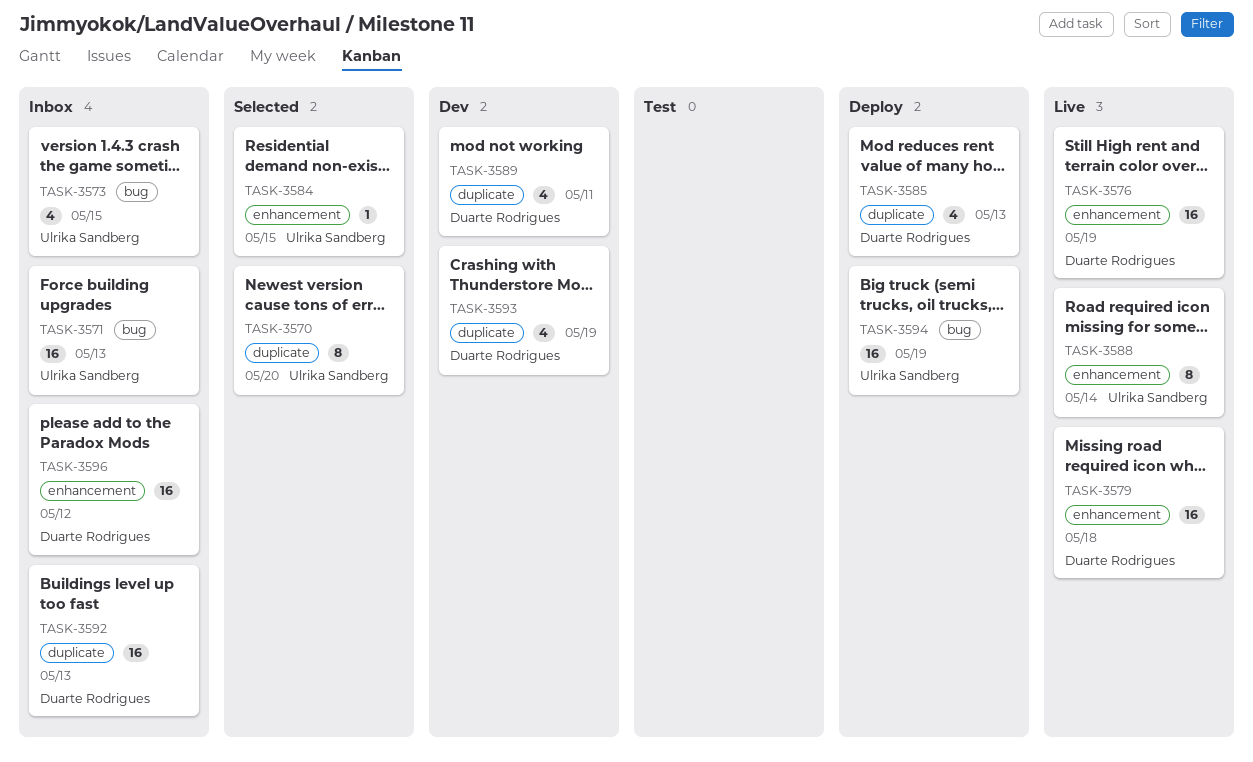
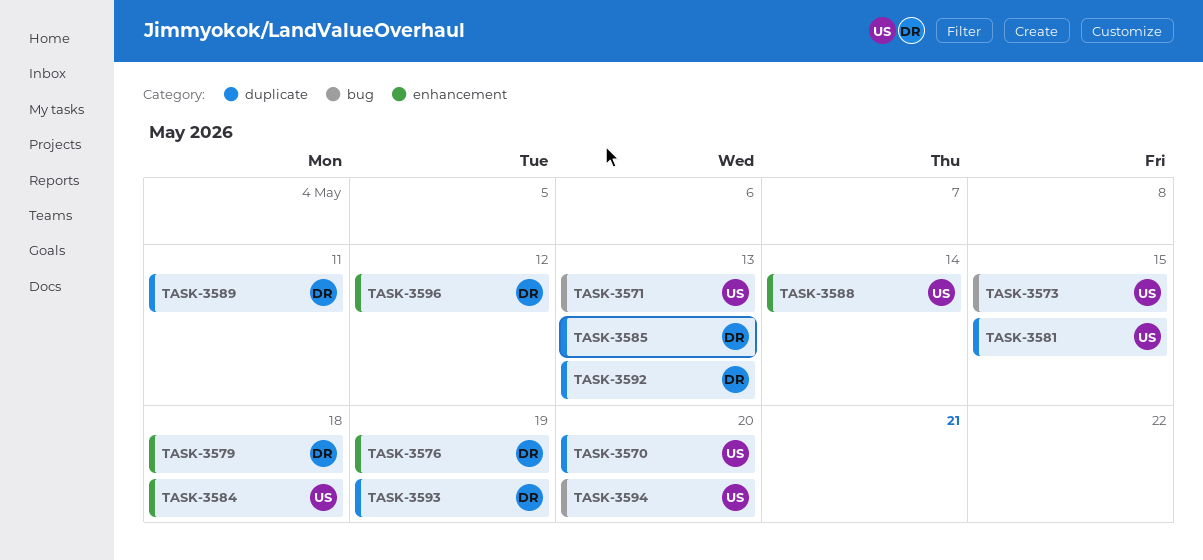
TASK-3581: none -> present
TASK-3584, due: May 15 -> May 18
TASK-3594, due: May 19 -> May 20

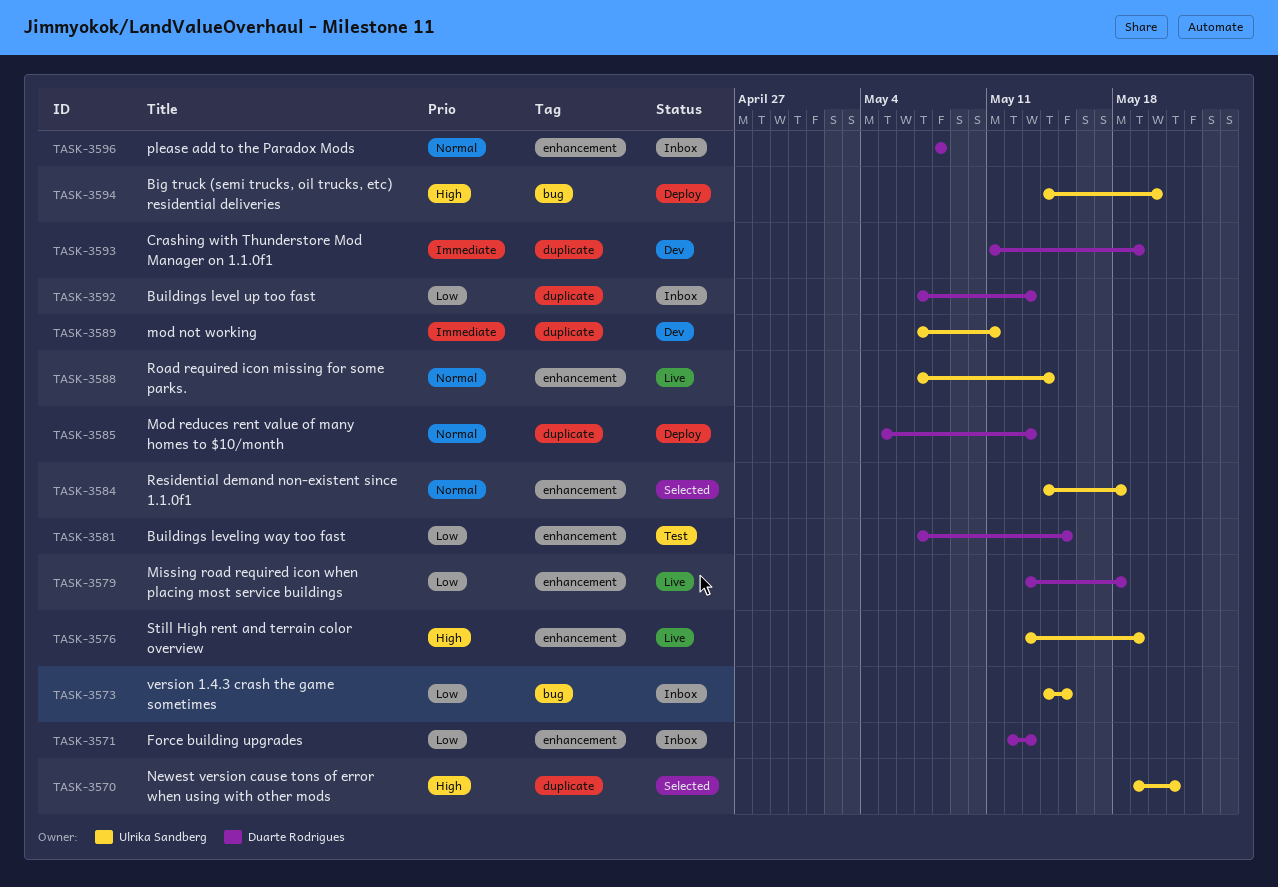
TASK-3570, due: May 20 -> May 21
TASK-3571, owner: Ulrika Sandberg -> Duarte Rodrigues
TASK-3571, label: bug -> enhancement
TASK-3576, owner: Duarte Rodrigues -> Ulrika Sandberg
TASK-3581, owner: Ulrika Sandberg -> Duarte Rodrigues
TASK-3581, label: duplicate -> enhancement
TASK-3589, owner: Duarte Rodrigues -> Ulrika Sandberg
TASK-3596, due: May 12 -> May 8

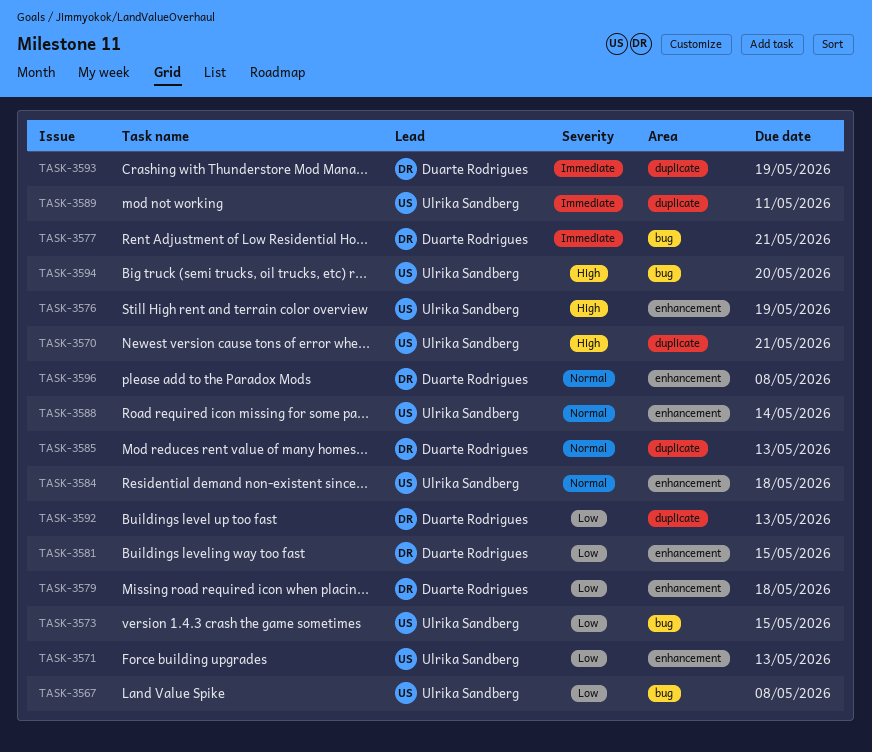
TASK-3567: none -> present
TASK-3571, owner: Duarte Rodrigues -> Ulrika Sandberg
TASK-3577: none -> present

